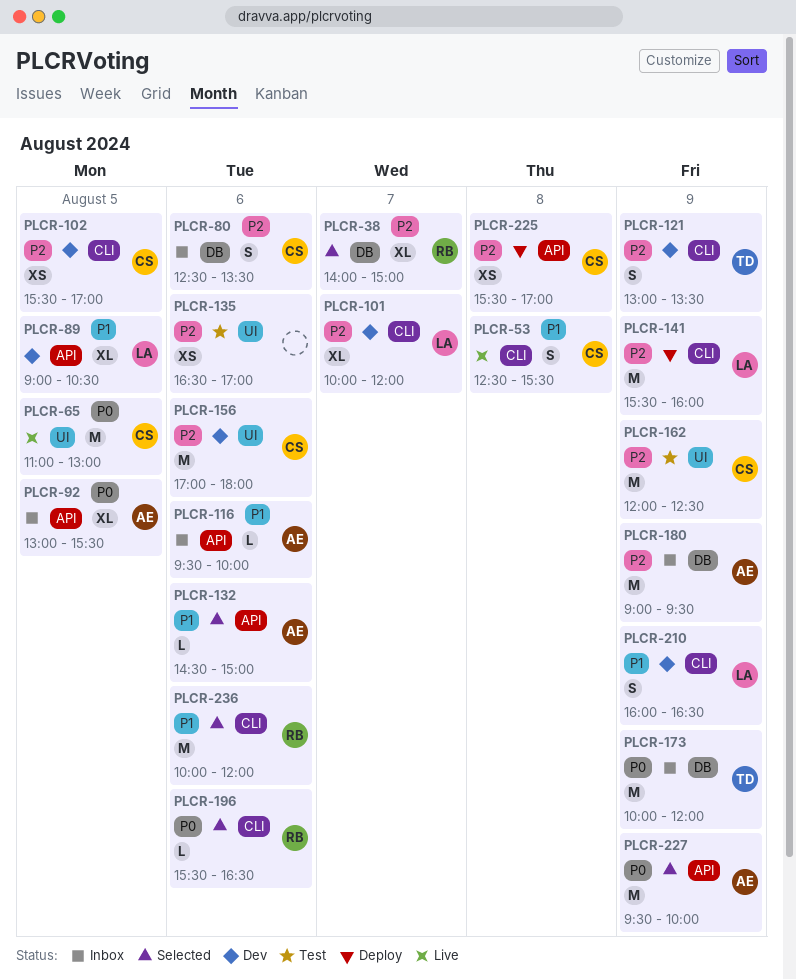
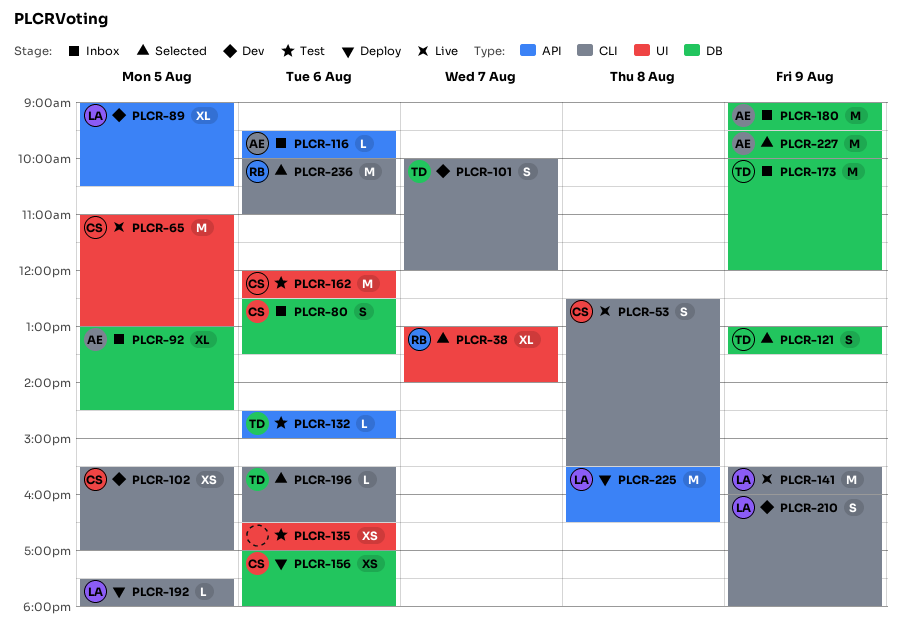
PLCR-38, label: DB -> UI
PLCR-38, begins: 14:00 -> 13:00
PLCR-38, ends: 15:00 -> 14:00
PLCR-92, label: API -> DB
PLCR-92, ends: 15:30 -> 14:30
PLCR-101, owner: LA -> TD
PLCR-101, estimate: XL -> S
PLCR-121, status: Dev -> Selected
PLCR-121, label: CLI -> DB
PLCR-132, status: Selected -> Test
PLCR-132, owner: AE -> TD
PLCR-141, status: Deploy -> Live
PLCR-156, status: Dev -> Deploy
PLCR-156, label: UI -> DB
PLCR-156, estimate: M -> XS
PLCR-162, day: Aug 9 -> Aug 6
PLCR-192: none -> present
PLCR-196, owner: RB -> TD
PLCR-210, ends: 16:30 -> 18:00
PLCR-225, owner: CS -> LA
PLCR-225, estimate: XS -> M
PLCR-225, ends: 17:00 -> 16:30
PLCR-227, label: API -> DB
PLCR-236, ends: 12:00 -> 11:00

